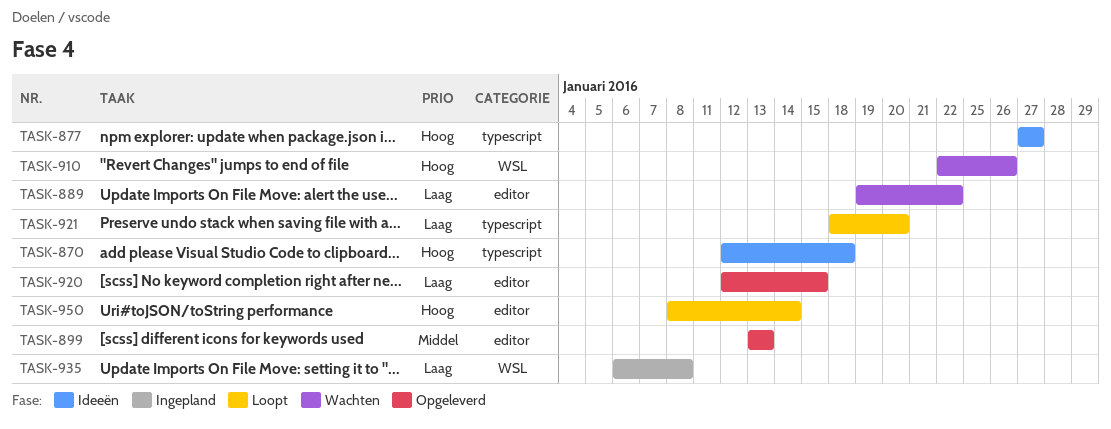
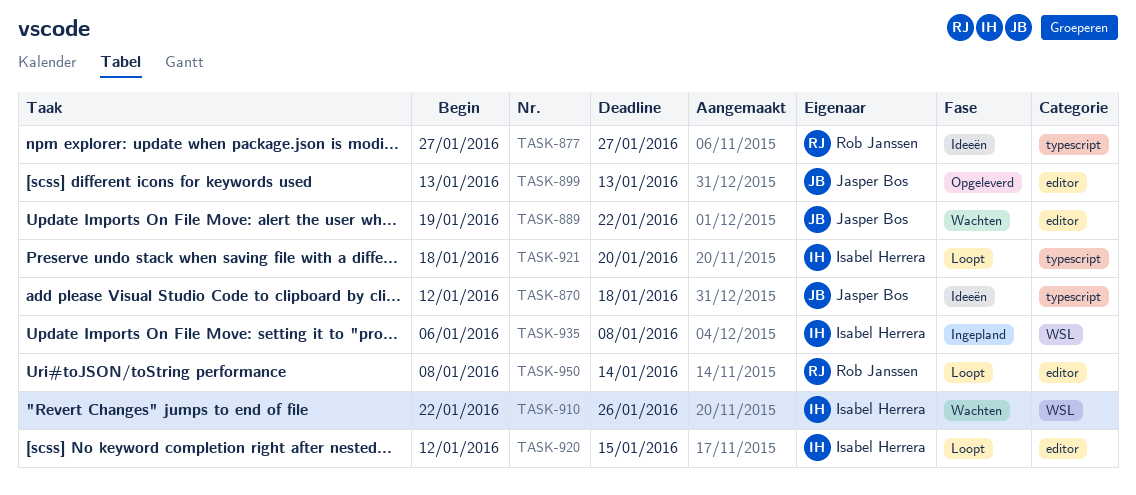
TASK-920, status: Opgeleverd -> Loopt

